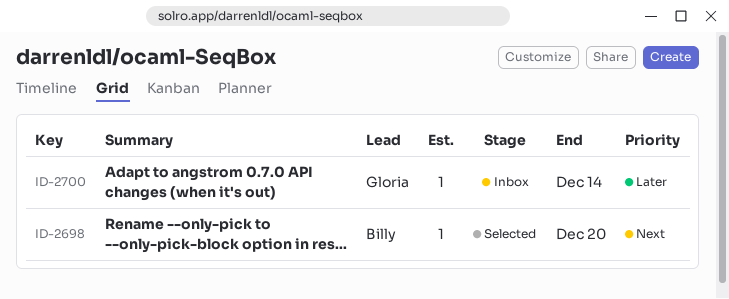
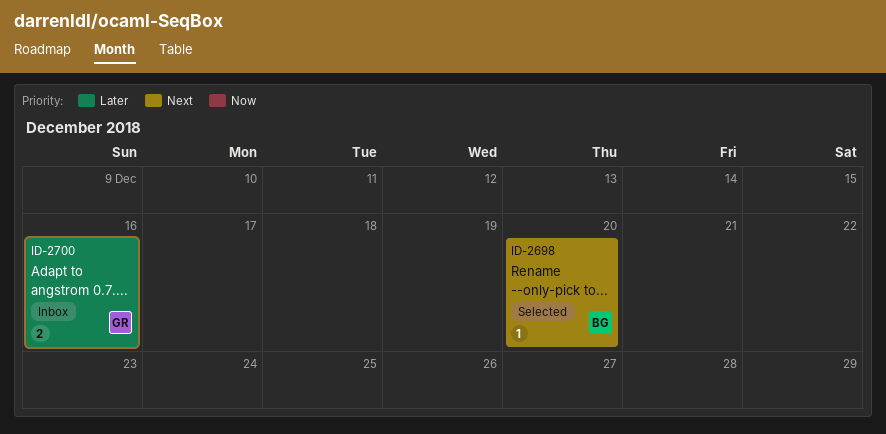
ID-2700, estimate: 1 -> 2
ID-2700, due: Dec 14 -> Dec 16

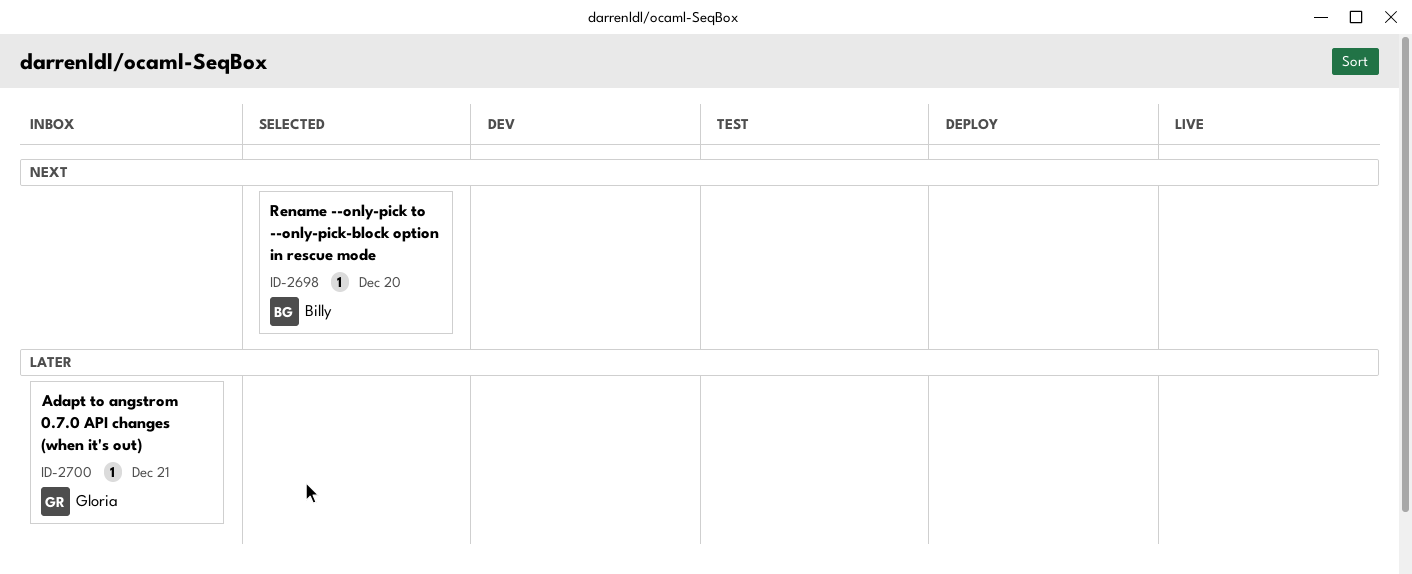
ID-2700, estimate: 2 -> 1
ID-2700, due: Dec 16 -> Dec 21

